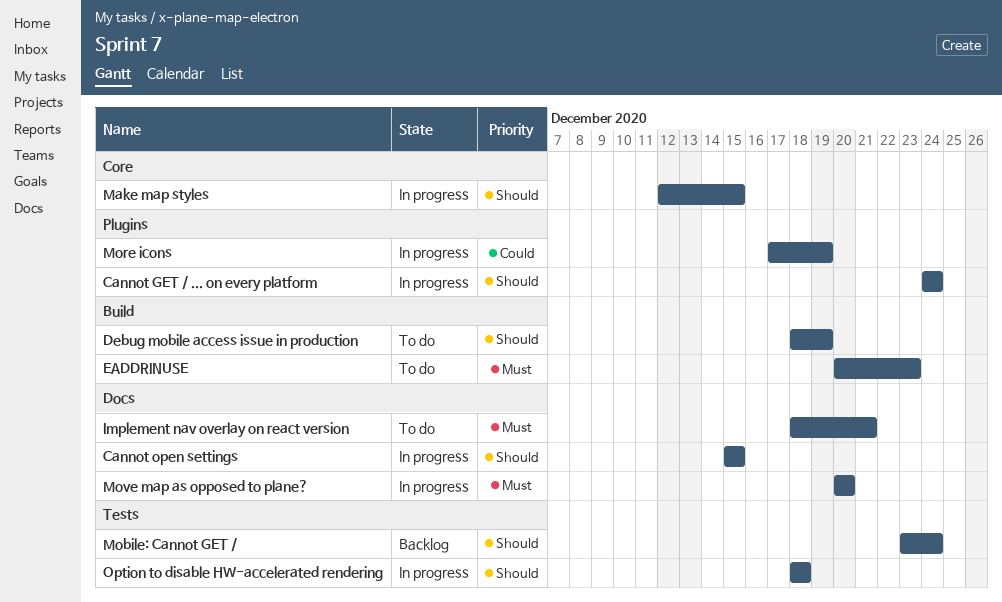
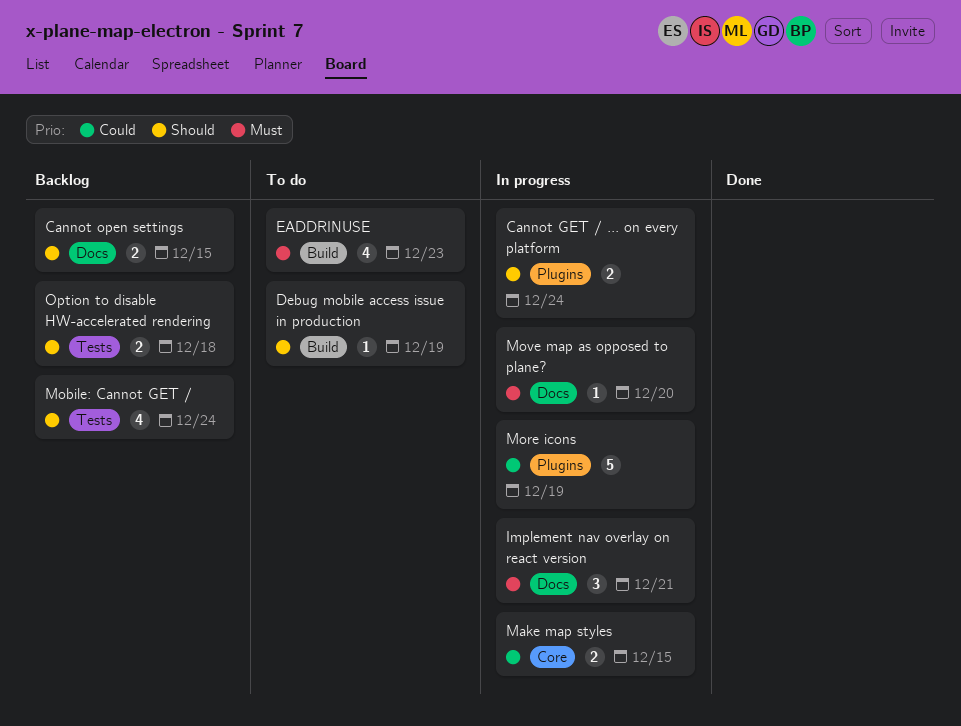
Cannot open settings, status: In progress -> Backlog
Implement nav overlay on react version, status: To do -> In progress
Make map styles, priority: Should -> Could
Option to disable HW-accelerated rendering, status: In progress -> Backlog

